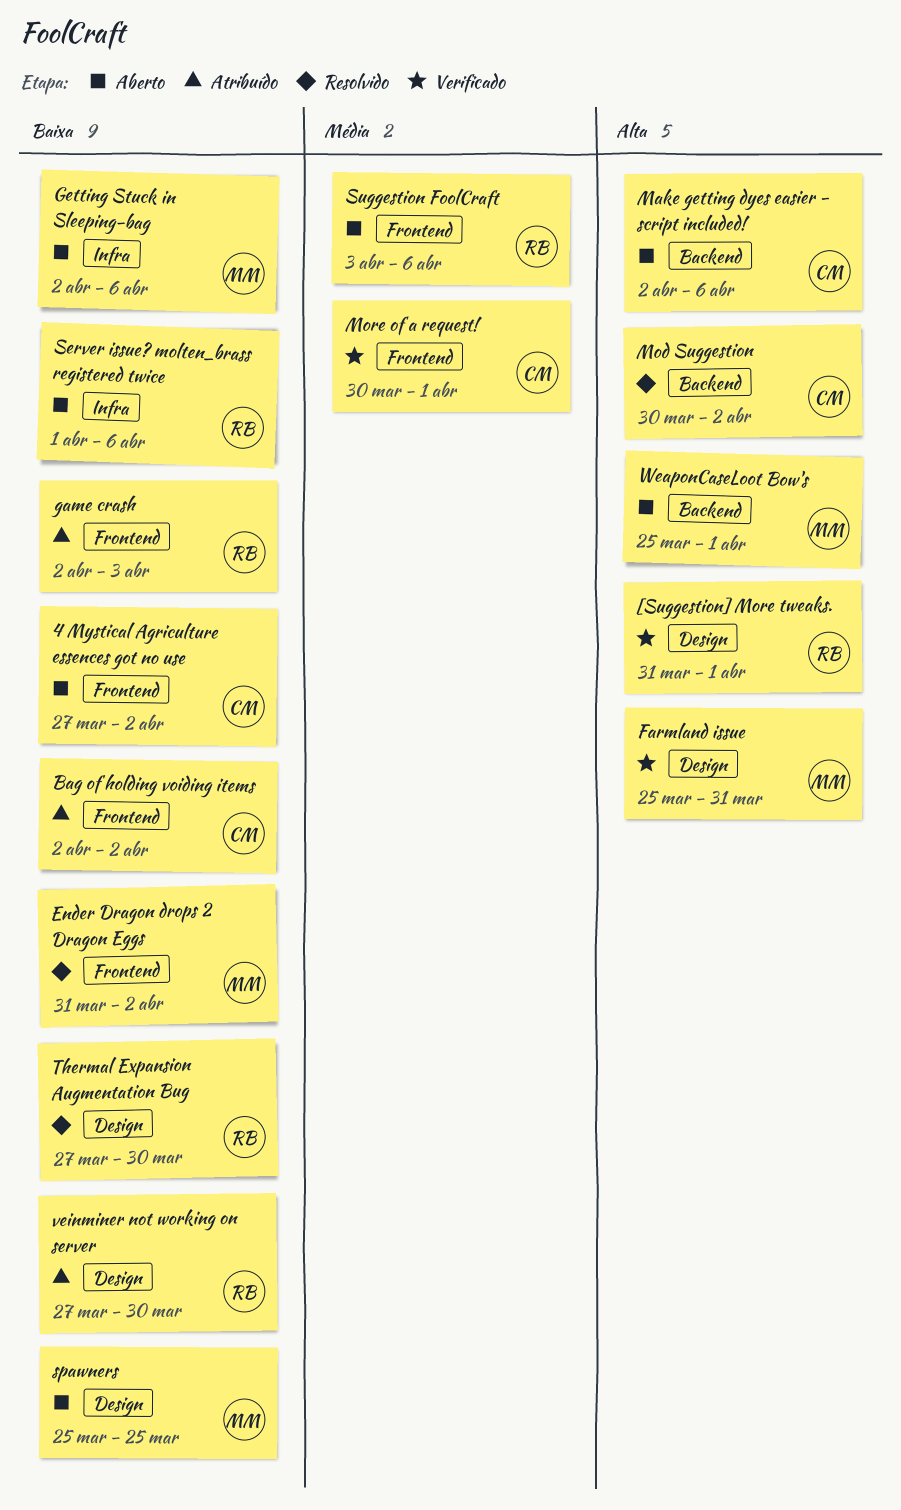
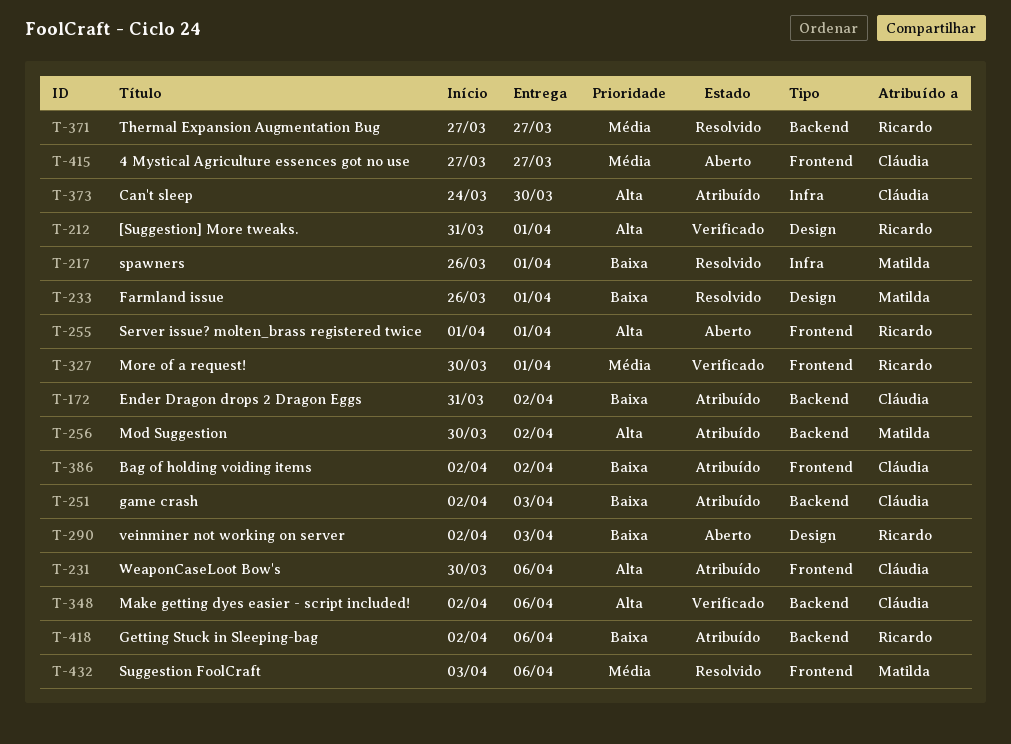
4 Mystical Agriculture essences got no use, priority: Baixa -> Média
4 Mystical Agriculture essences got no use, due: Apr 2 -> Mar 27
Can't sleep: none -> present
Ender Dragon drops 2 Dragon Eggs, status: Resolvido -> Atribuído
Ender Dragon drops 2 Dragon Eggs, owner: Matilda -> Cláudia
Ender Dragon drops 2 Dragon Eggs, label: Frontend -> Backend
Farmland issue, status: Verificado -> Resolvido
Farmland issue, priority: Alta -> Baixa
Farmland issue, start: Mar 25 -> Mar 26
Farmland issue, due: Mar 31 -> Apr 1
game crash, owner: Ricardo -> Cláudia
game crash, label: Frontend -> Backend
Getting Stuck in Sleeping-bag, status: Aberto -> Atribuído
Getting Stuck in Sleeping-bag, owner: Matilda -> Ricardo
Getting Stuck in Sleeping-bag, label: Infra -> Backend
Make getting dyes easier - script included!, status: Aberto -> Verificado
Mod Suggestion, status: Resolvido -> Atribuído
Mod Suggestion, owner: Cláudia -> Matilda
More of a request!, owner: Cláudia -> Ricardo
Server issue? molten_brass registered twice, priority: Baixa -> Alta
Server issue? molten_brass registered twice, label: Infra -> Frontend
Server issue? molten_brass registered twice, due: Apr 6 -> Apr 1
spawners, status: Aberto -> Resolvido
spawners, label: Design -> Infra
spawners, start: Mar 25 -> Mar 26
spawners, due: Mar 25 -> Apr 1
Suggestion FoolCraft, status: Aberto -> Resolvido
Suggestion FoolCraft, owner: Ricardo -> Matilda
Thermal Expansion Augmentation Bug, priority: Baixa -> Média
Thermal Expansion Augmentation Bug, label: Design -> Backend
Thermal Expansion Augmentation Bug, due: Mar 30 -> Mar 27
veinminer not working on server, status: Atribuído -> Aberto
veinminer not working on server, start: Mar 27 -> Apr 2
veinminer not working on server, due: Mar 30 -> Apr 3
WeaponCaseLoot Bow's, status: Aberto -> Atribuído
WeaponCaseLoot Bow's, owner: Matilda -> Cláudia
WeaponCaseLoot Bow's, label: Backend -> Frontend
WeaponCaseLoot Bow's, start: Mar 25 -> Mar 30
WeaponCaseLoot Bow's, due: Apr 1 -> Apr 6

